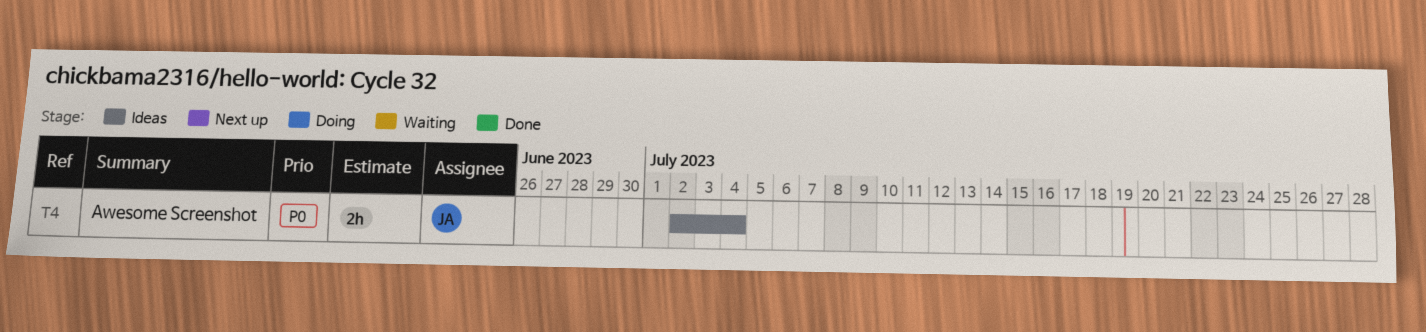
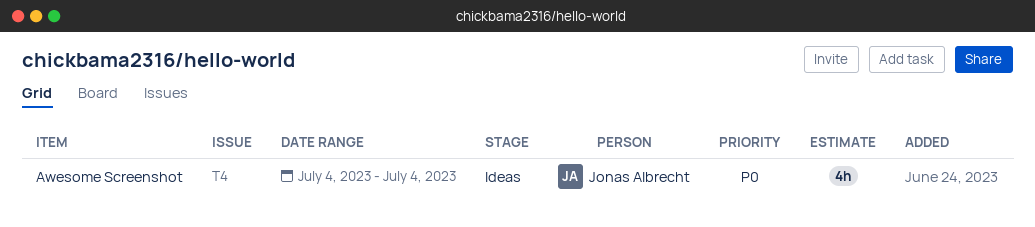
T4, estimate: 2h -> 4h
T4, start: Jul 2 -> Jul 4

